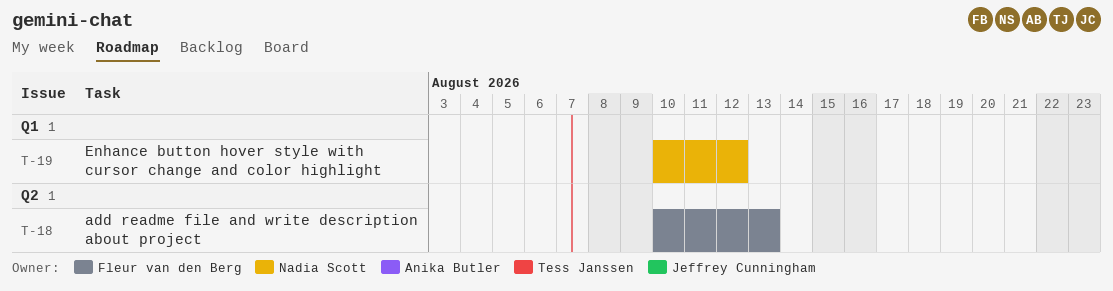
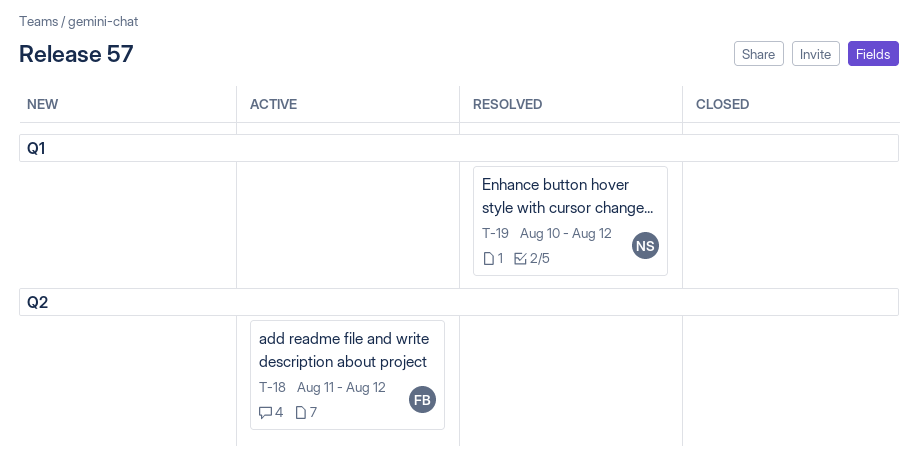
T-18, start: Aug 10 -> Aug 11
T-18, due: Aug 13 -> Aug 12

